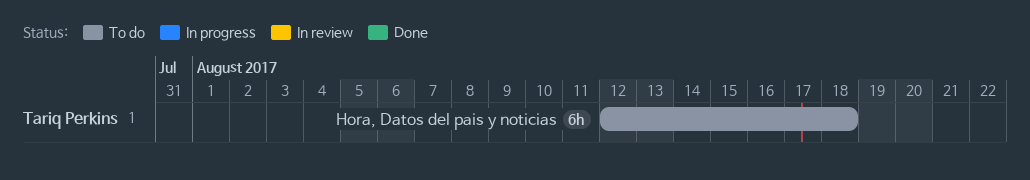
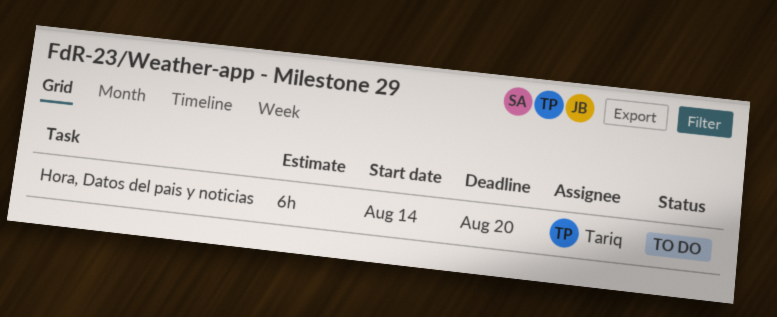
Hora, Datos del pais y noticias, start: Aug 12 -> Aug 14
Hora, Datos del pais y noticias, due: Aug 18 -> Aug 20

